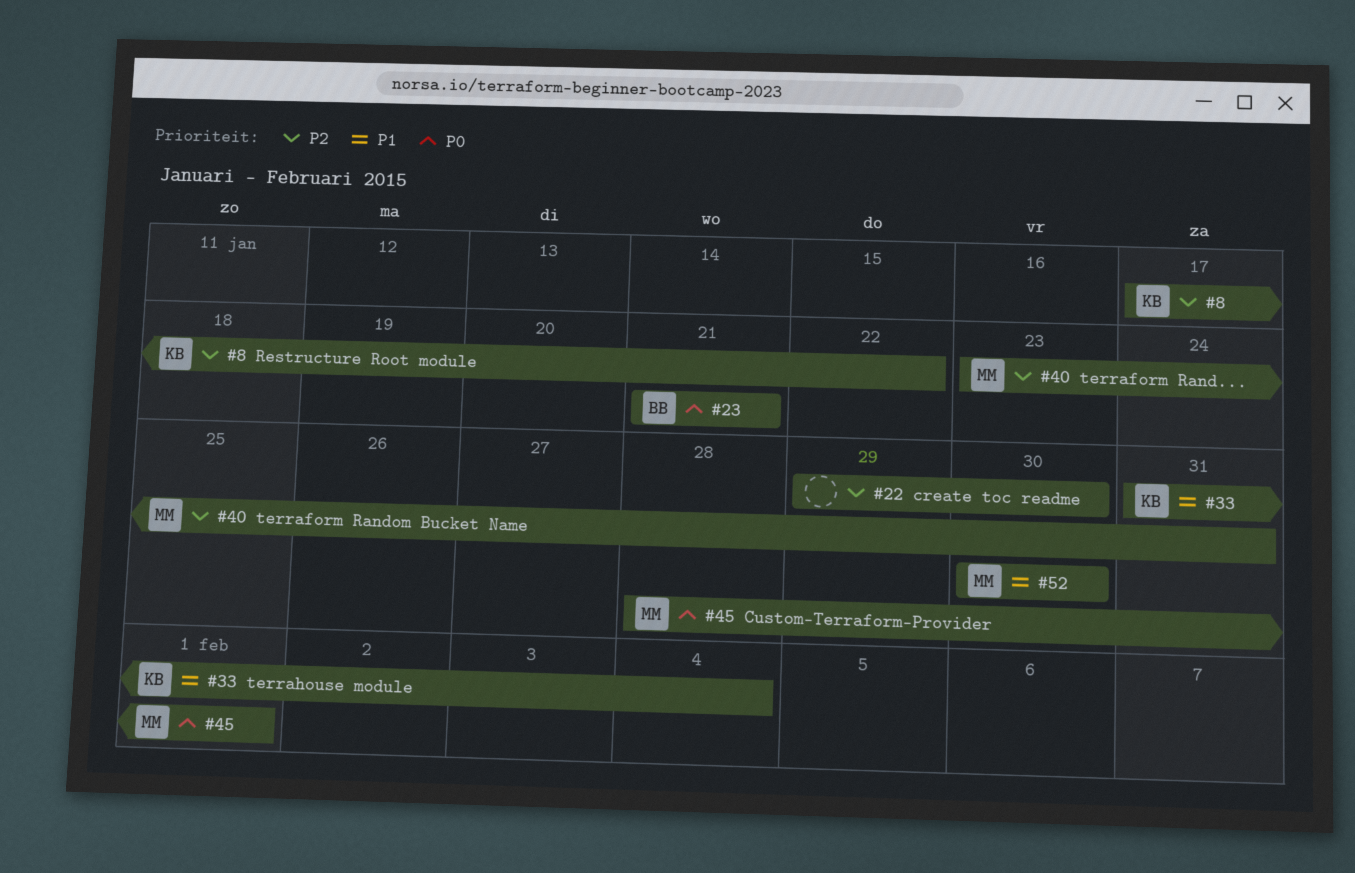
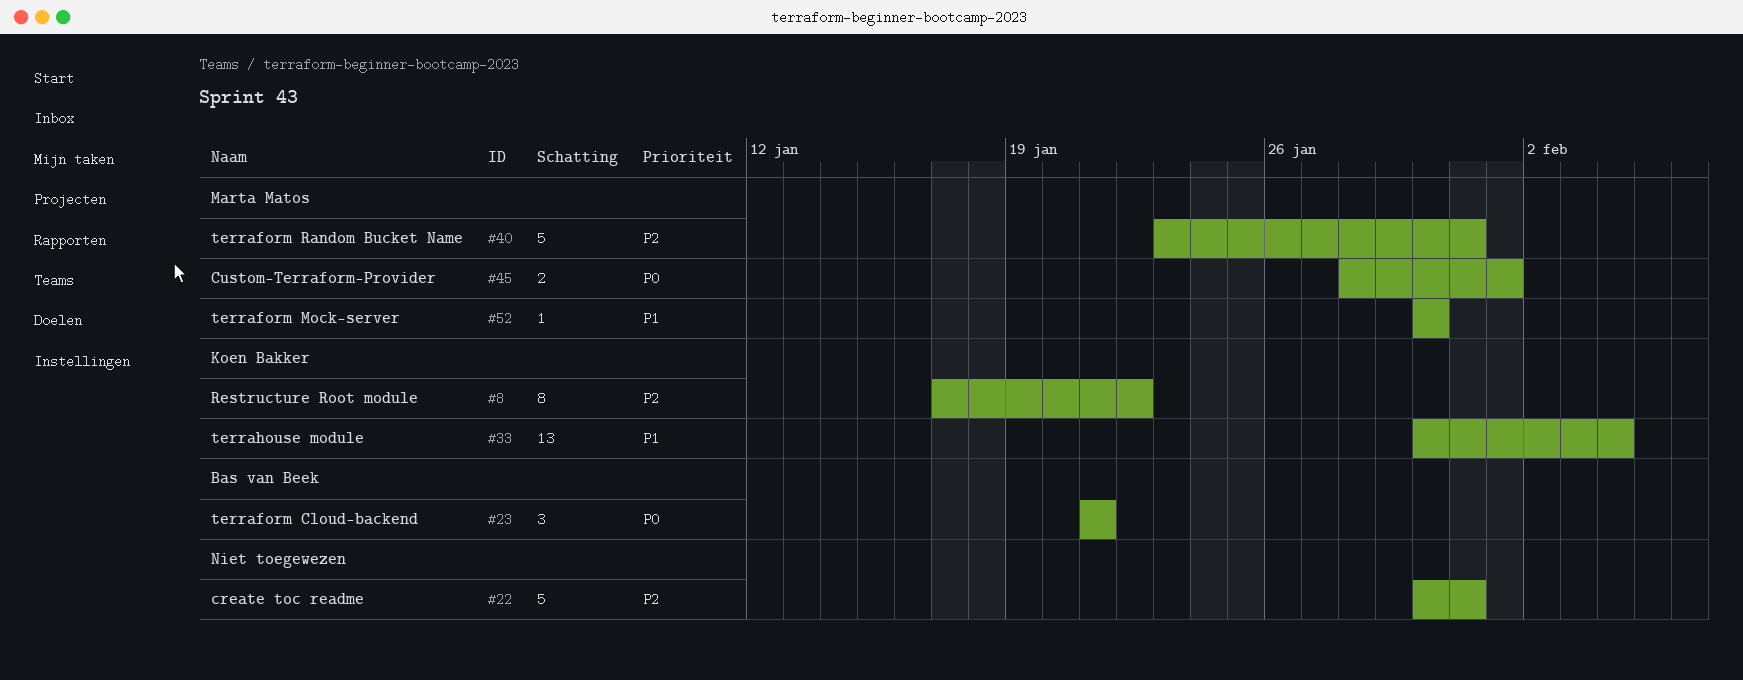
#22, start: Jan 29 -> Jan 30
#22, due: Jan 30 -> Jan 31
#33, start: Jan 31 -> Jan 30

